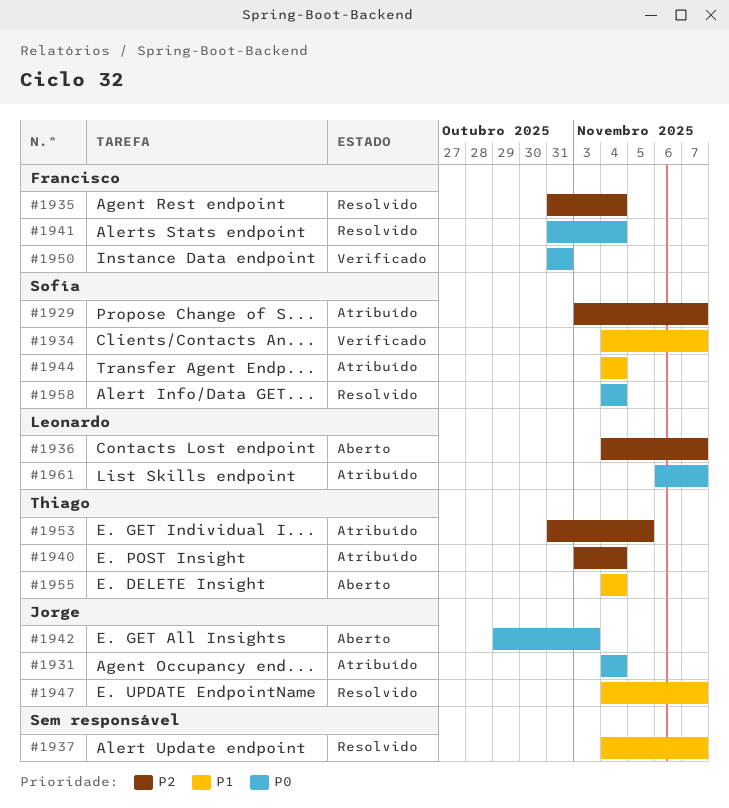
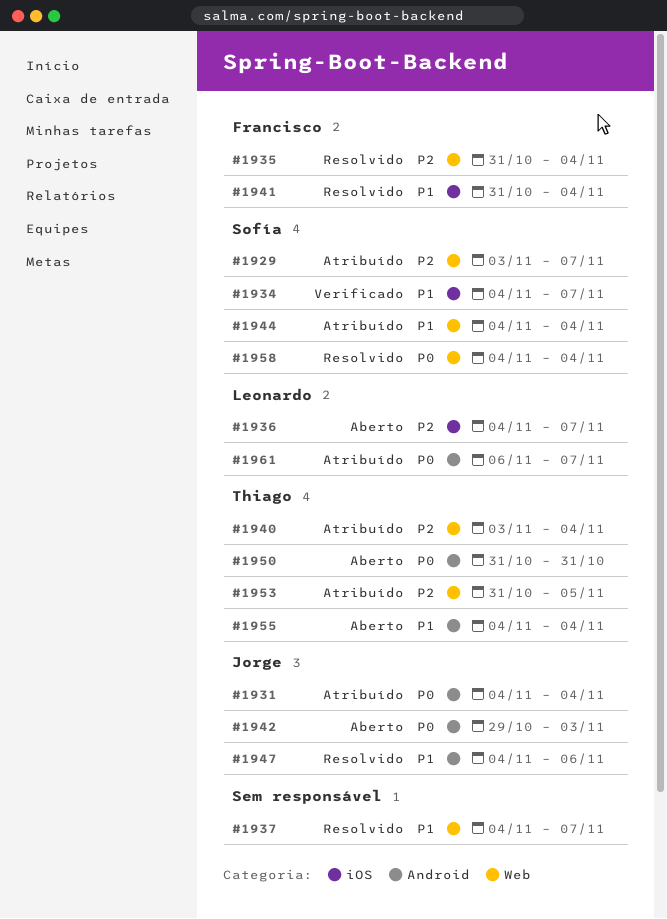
#1941, priority: P0 -> P1
#1947, due: Nov 7 -> Nov 6
#1950, status: Verificado -> Aberto
#1950, owner: Francisco -> Thiago

